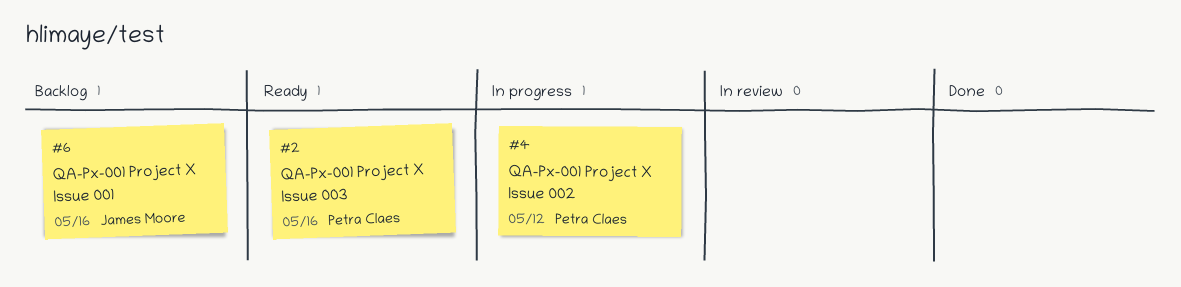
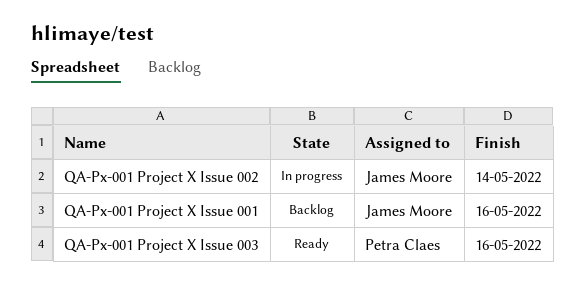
QA-Px-001 Project X Issue 002, owner: Petra Claes -> James Moore
QA-Px-001 Project X Issue 002, due: May 12 -> May 14

